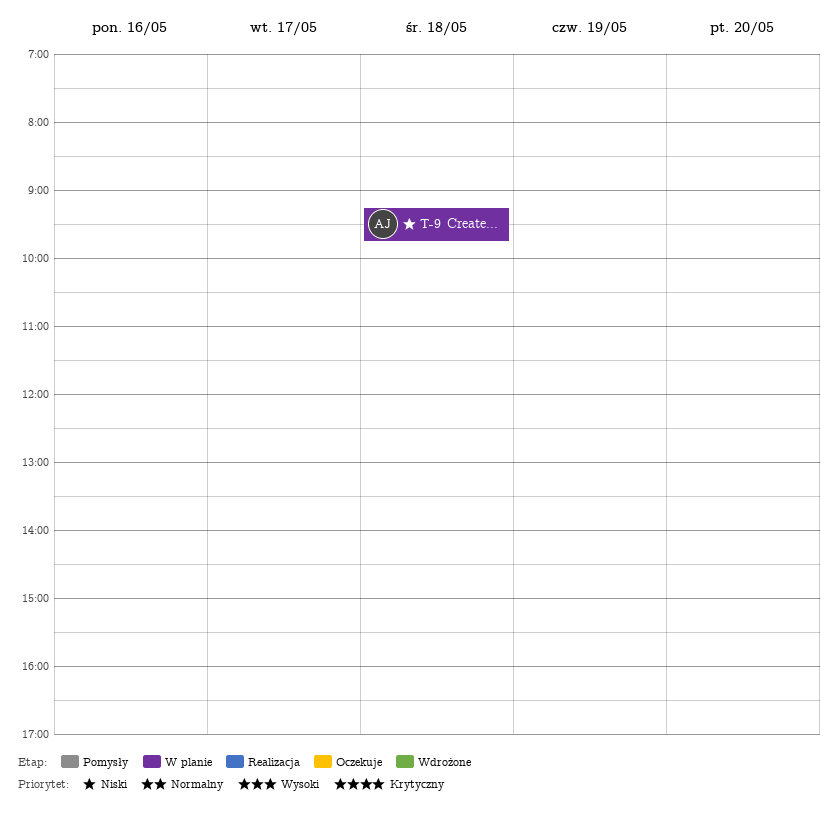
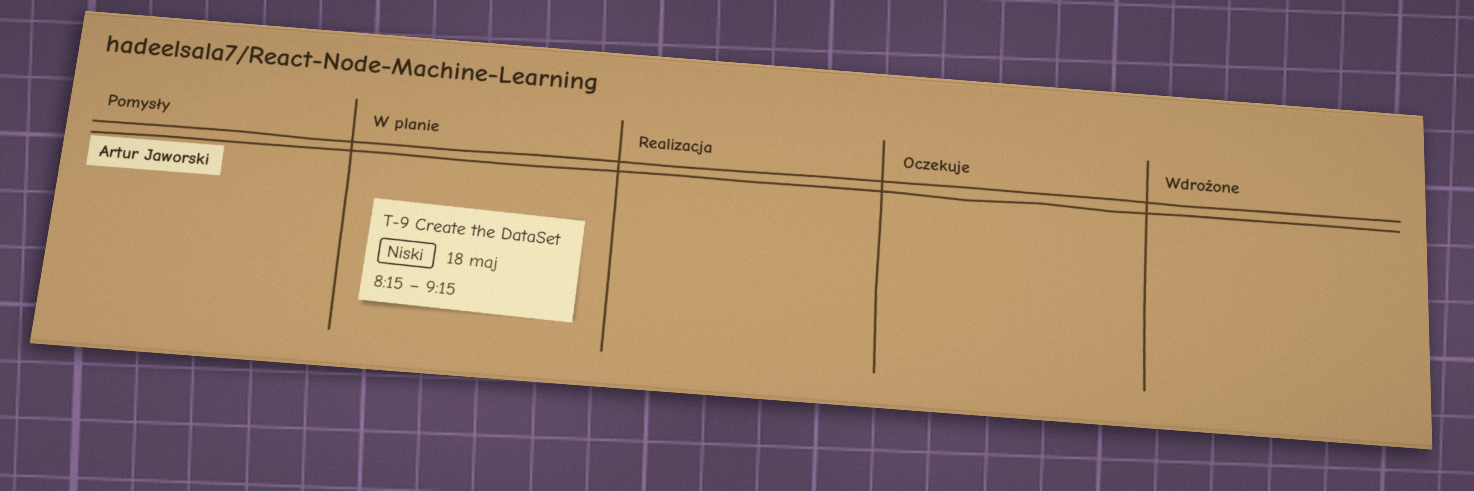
T-9, begins: 09:15 -> 08:15
T-9, ends: 09:45 -> 09:15

